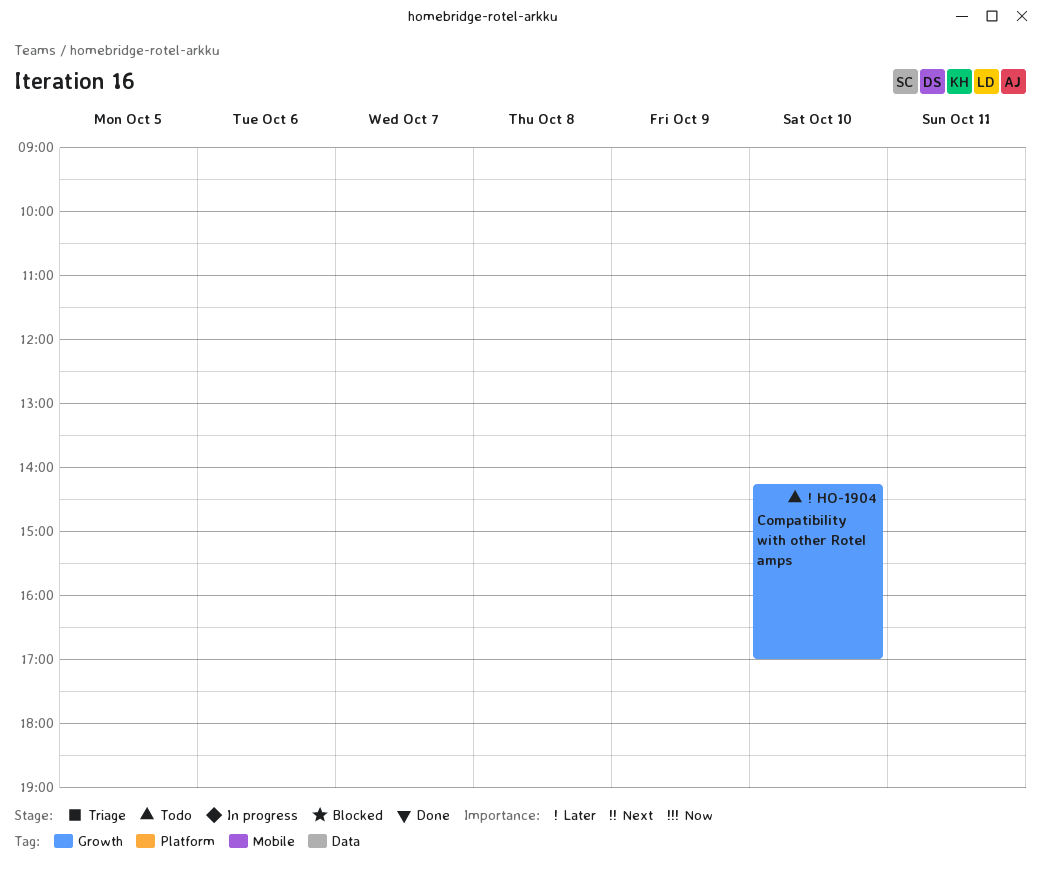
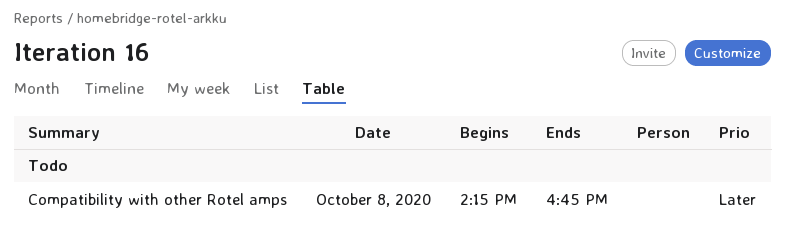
Compatibility with other Rotel amps, day: Oct 10 -> Oct 8
Compatibility with other Rotel amps, ends: 17:00 -> 16:45

